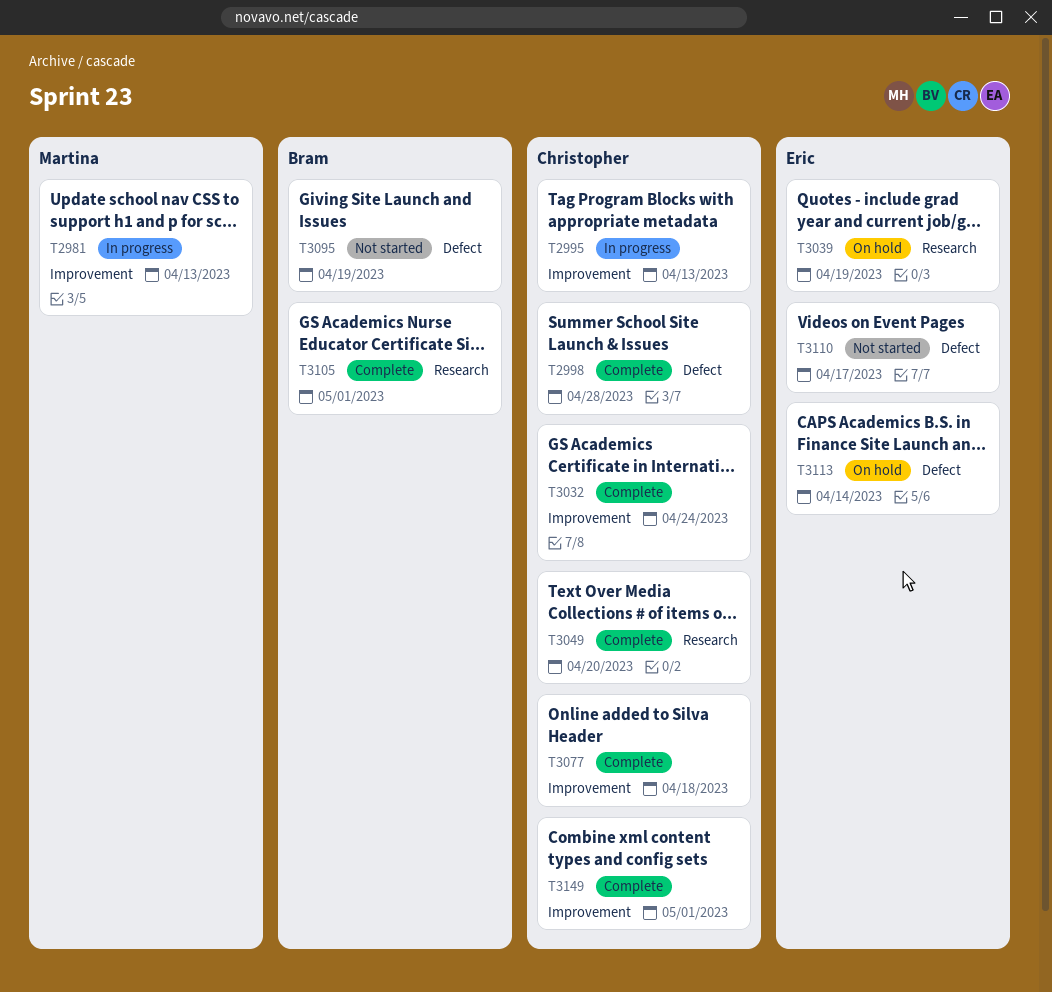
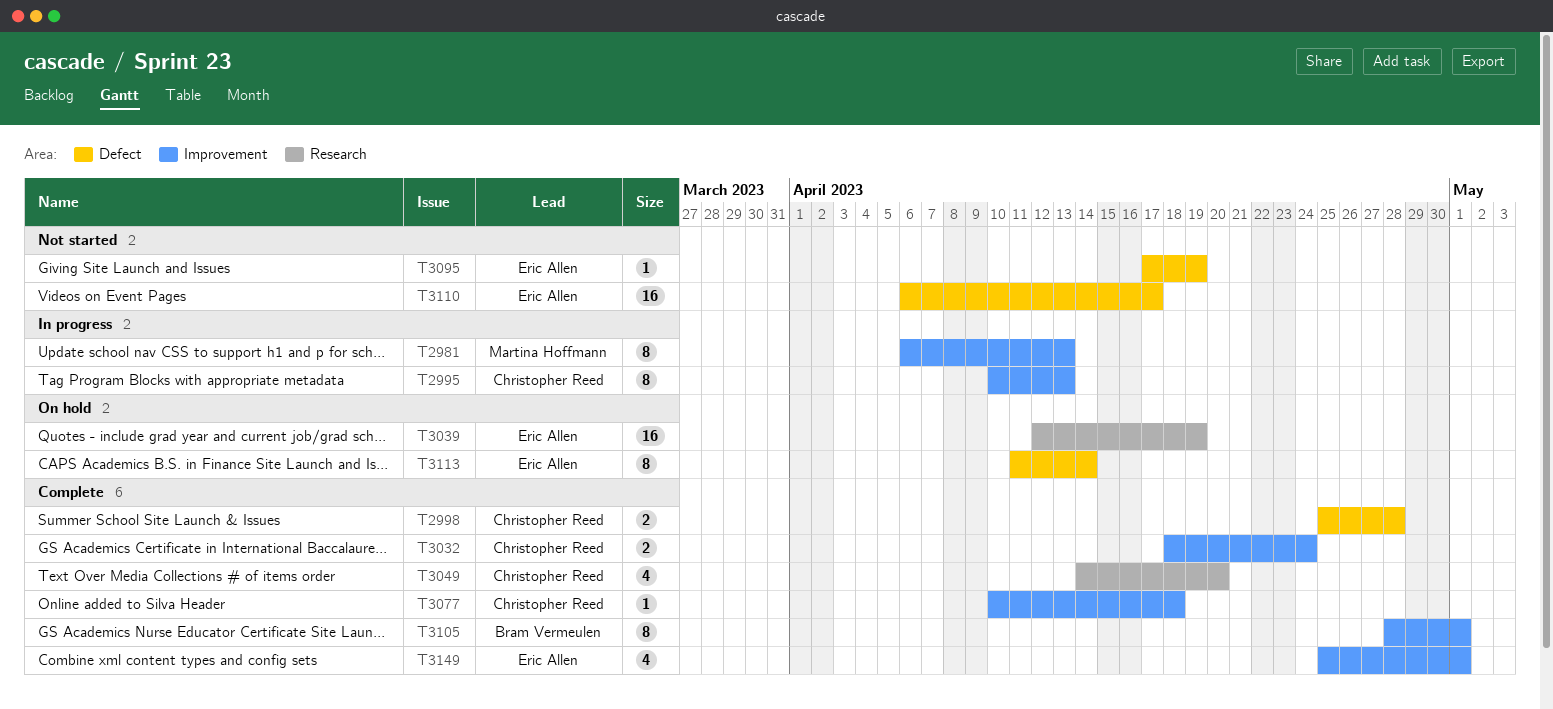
T3095, owner: Bram Vermeulen -> Eric Allen
T3105, label: Research -> Improvement
T3149, owner: Christopher Reed -> Eric Allen

